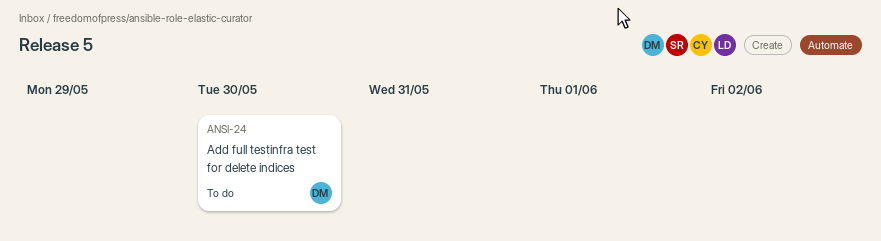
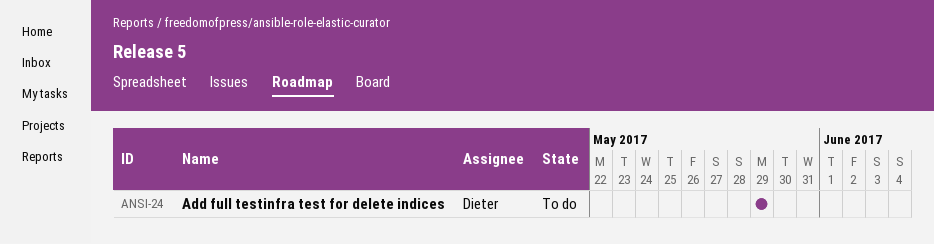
ANSI-24, due: May 30 -> May 29

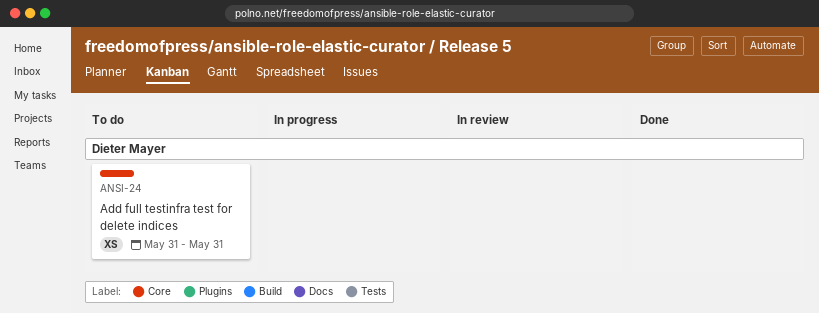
ANSI-24, start: May 29 -> May 31
ANSI-24, due: May 29 -> May 31

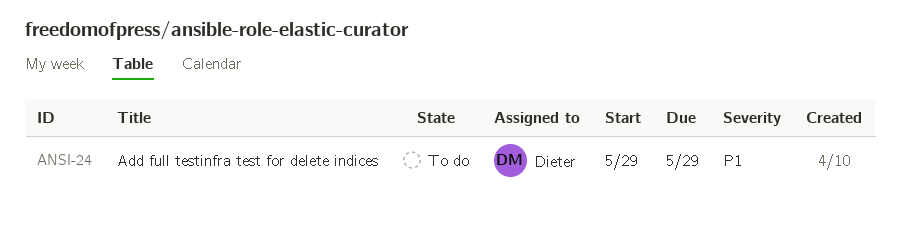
ANSI-24, start: May 31 -> May 29
ANSI-24, due: May 31 -> May 29

